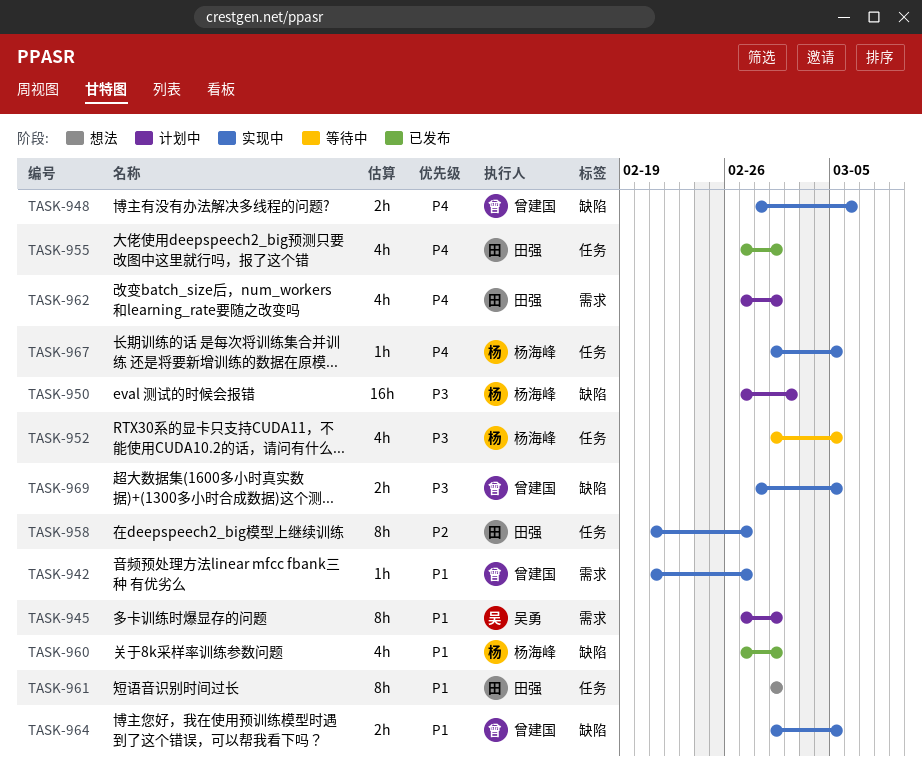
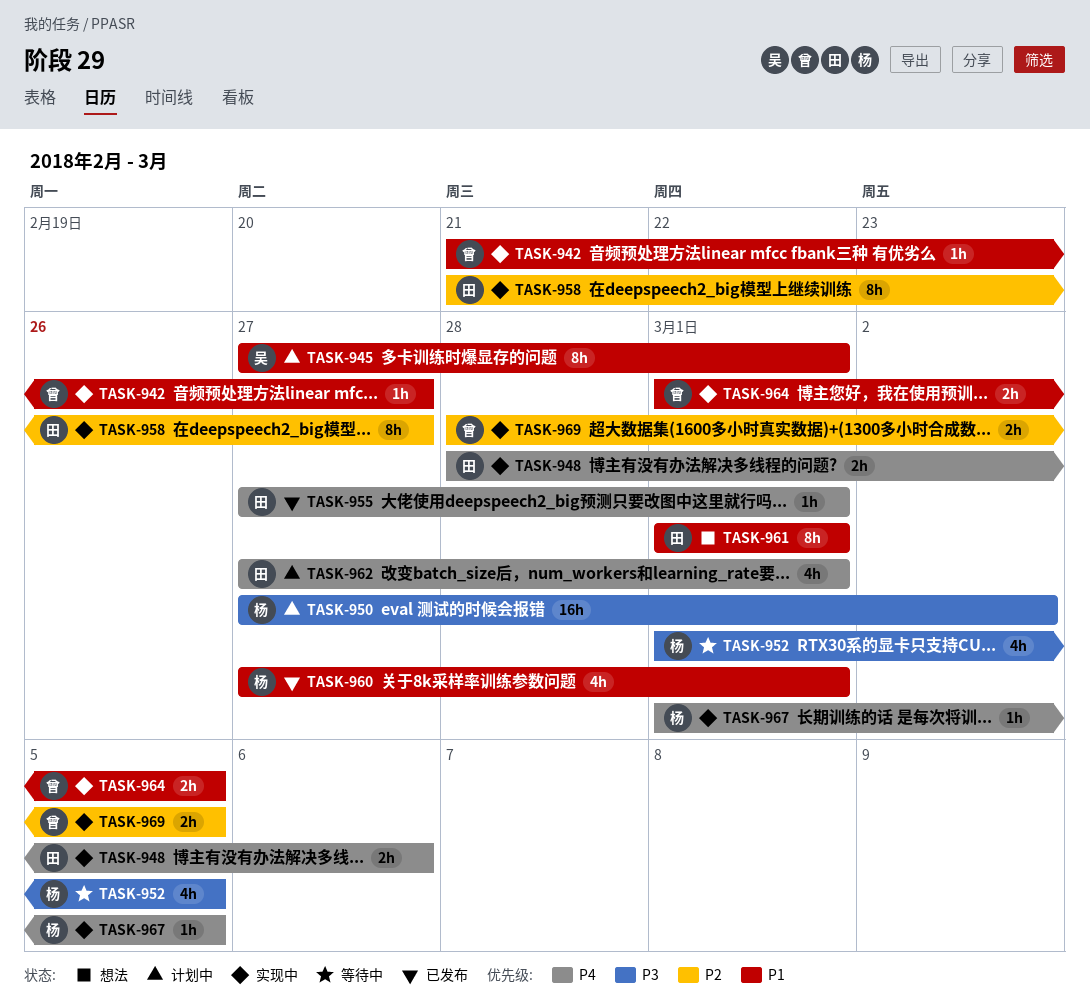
TASK-948, owner: 曾建国 -> 田强
TASK-955, estimate: 4h -> 1h
TASK-969, priority: P3 -> P2

